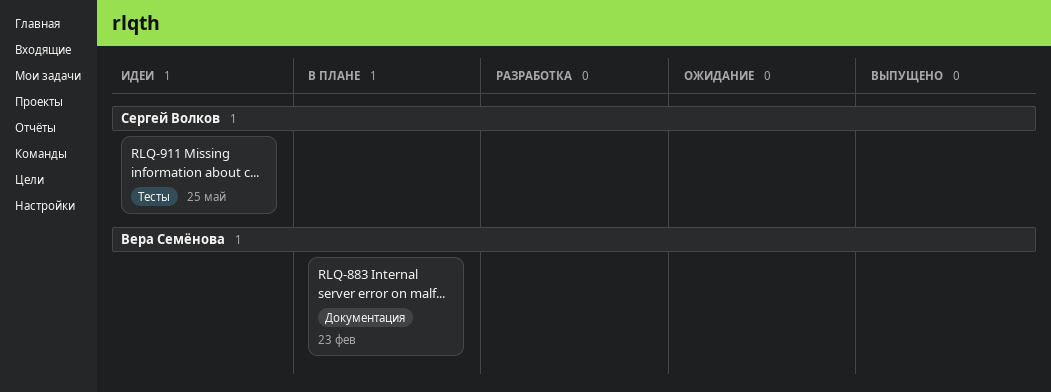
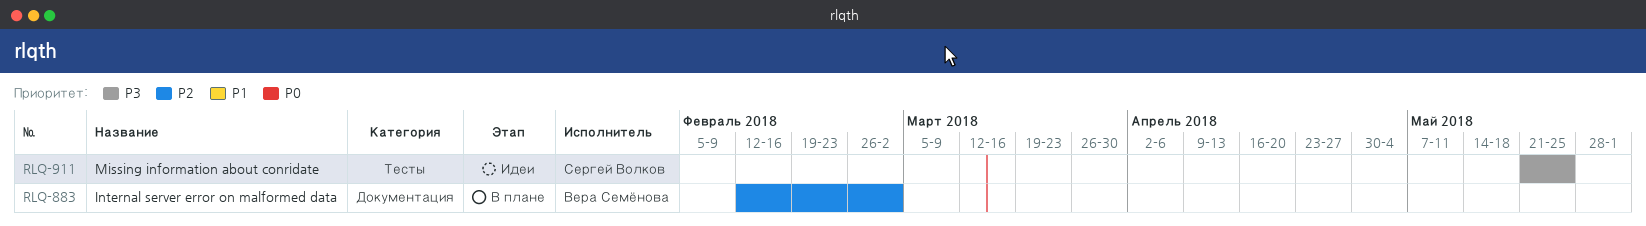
RLQ-883, due: Feb 23 -> Mar 2

